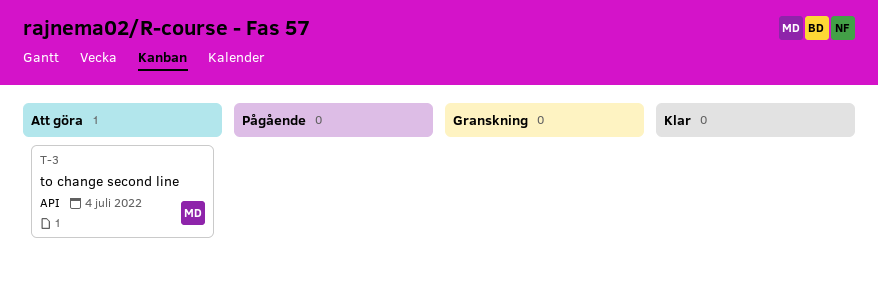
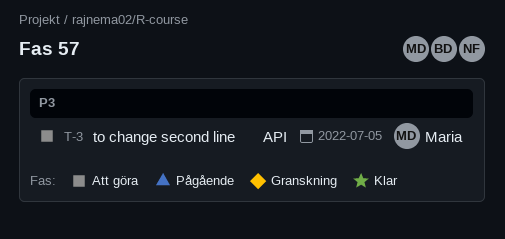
T-3, due: Jul 4 -> Jul 5

